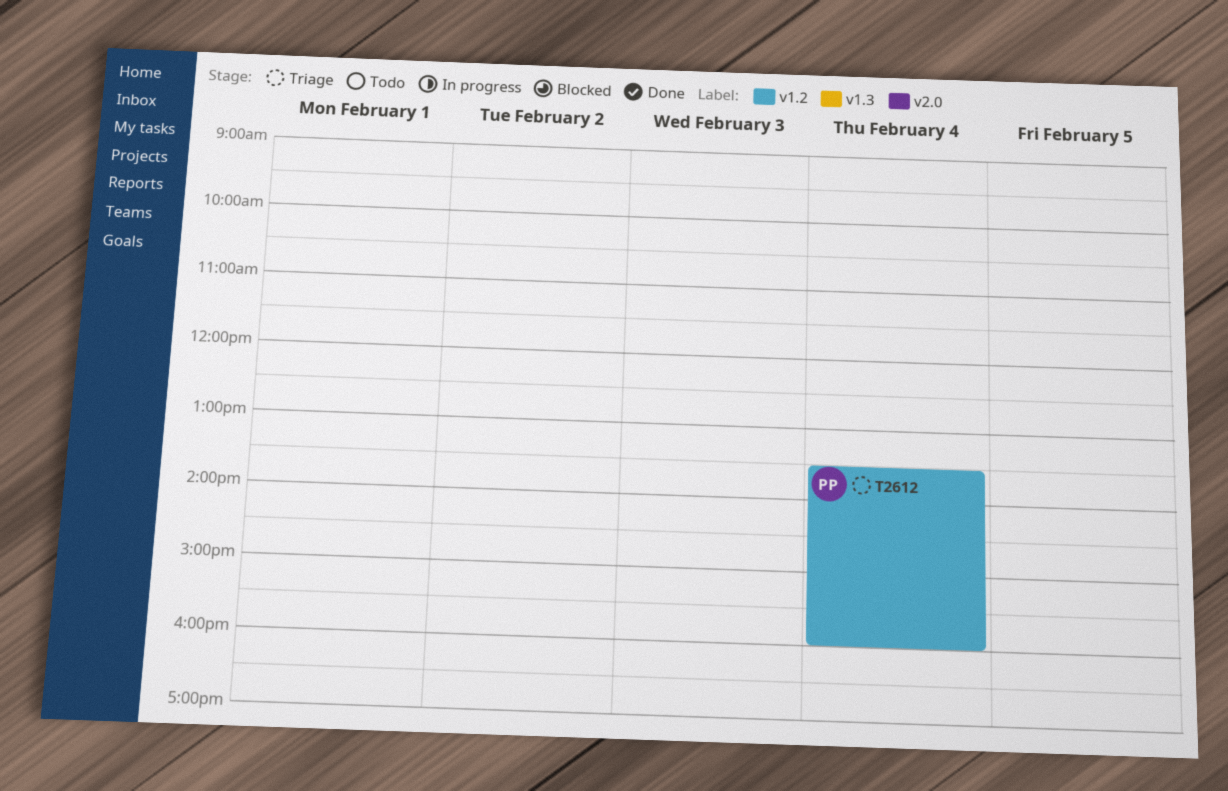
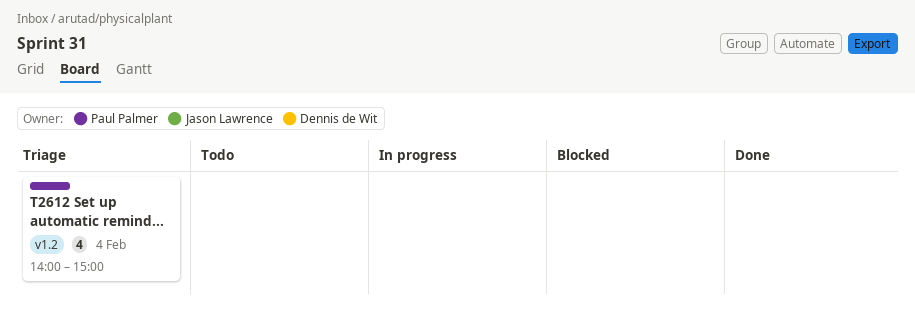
T2612, begins: 13:30 -> 14:00
T2612, ends: 16:00 -> 15:00

